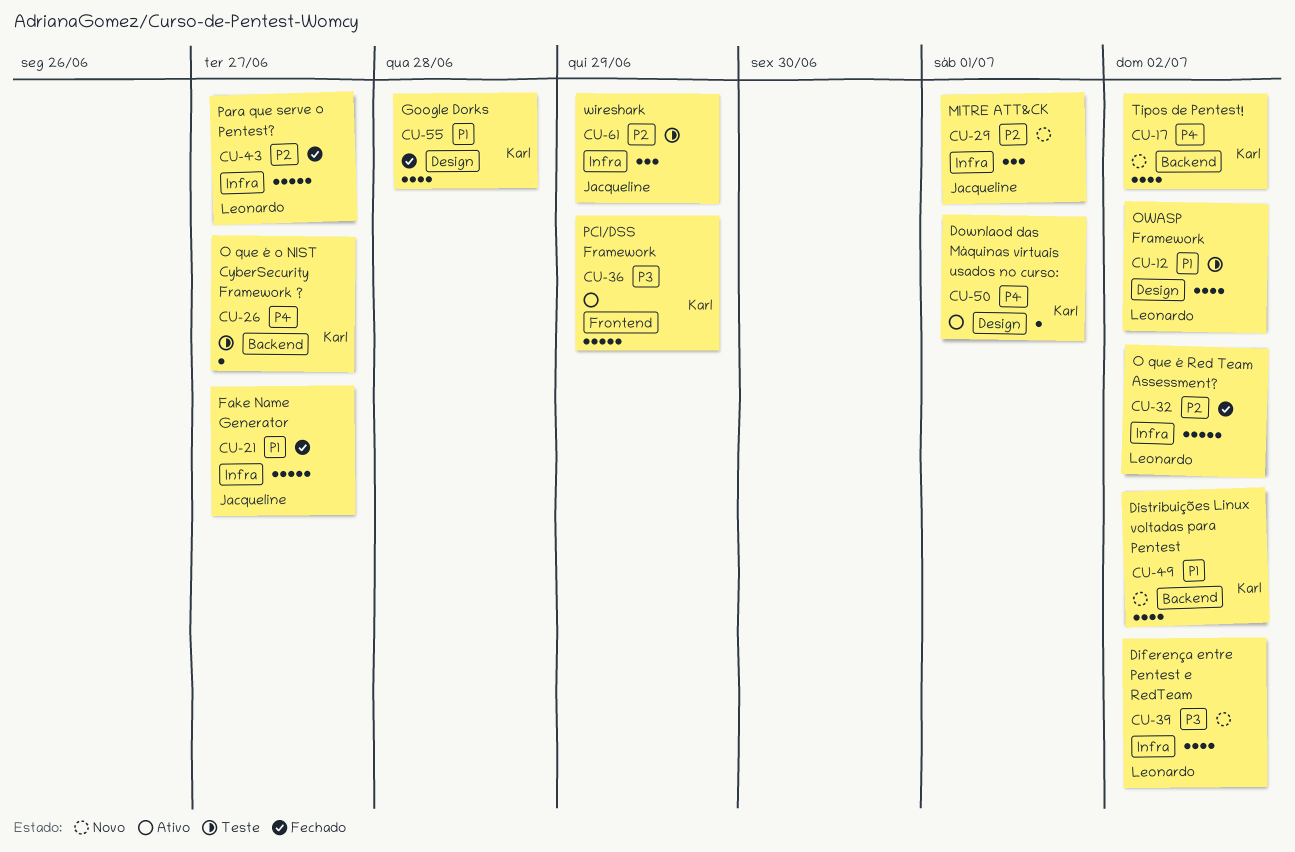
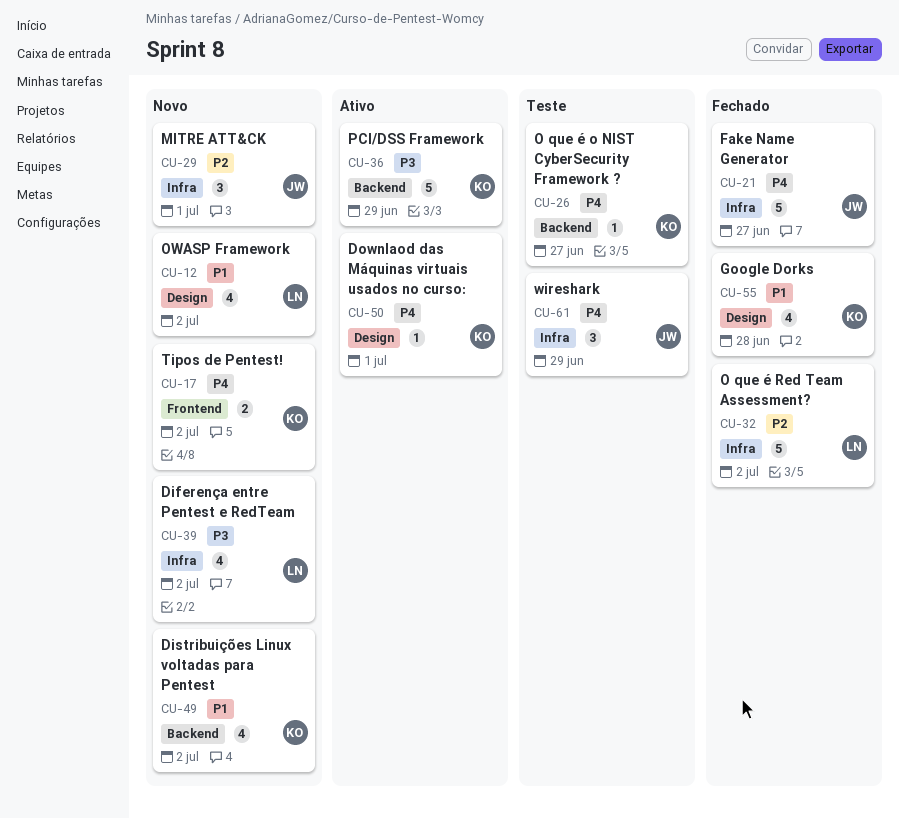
CU-12, status: Teste -> Novo
CU-17, label: Backend -> Frontend
CU-17, estimate: 4 -> 2
CU-21, priority: P1 -> P4
CU-36, label: Frontend -> Backend
CU-43: present -> none
CU-61, priority: P2 -> P4

